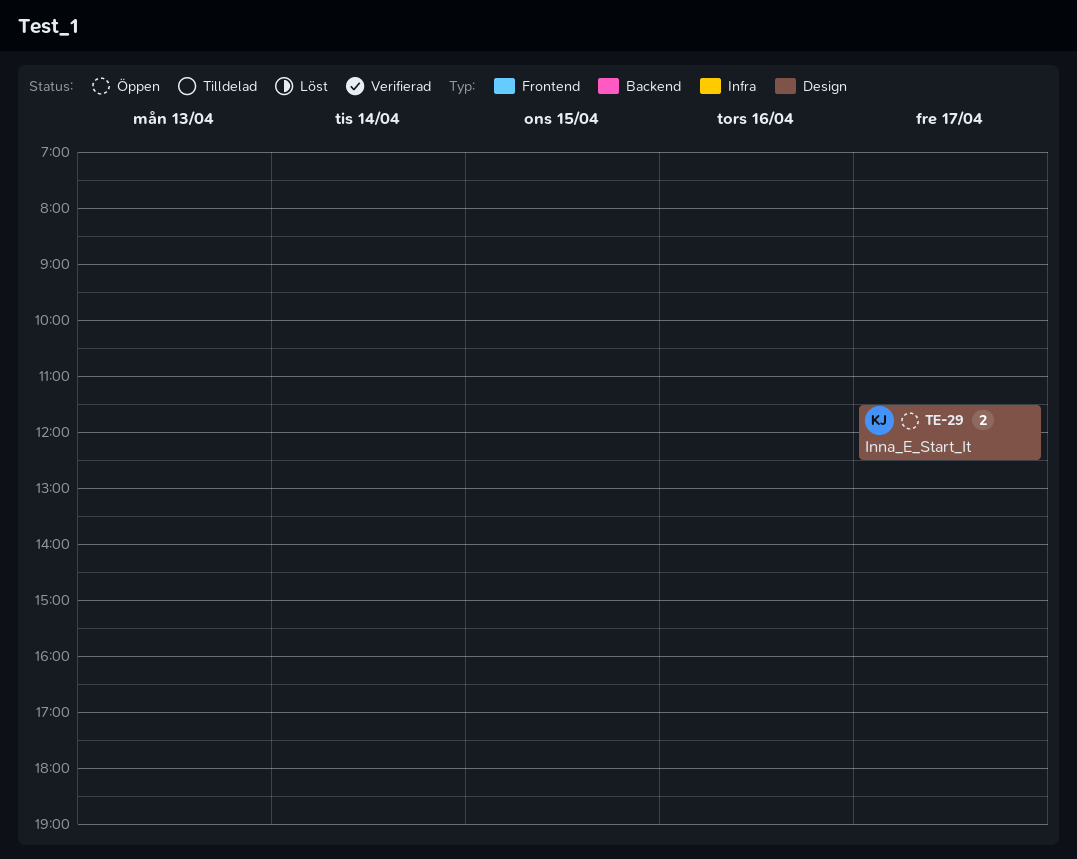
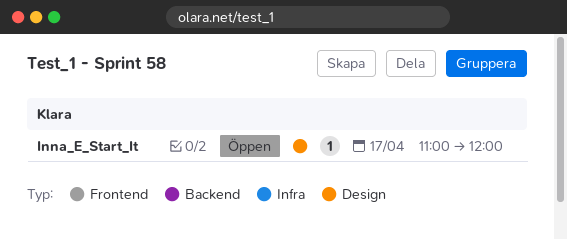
Inna_E_Start_It, estimate: 2 -> 1
Inna_E_Start_It, begins: 11:30 -> 11:00
Inna_E_Start_It, ends: 12:30 -> 12:00

